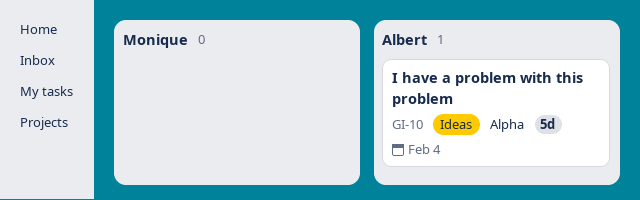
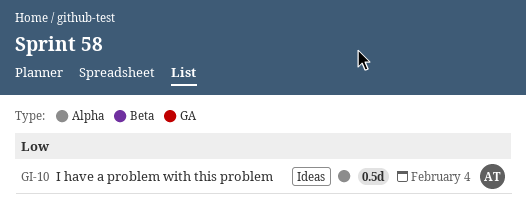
GI-10, estimate: 5d -> 0.5d

